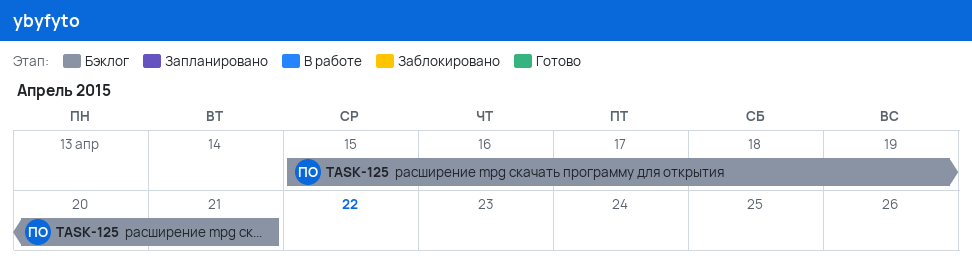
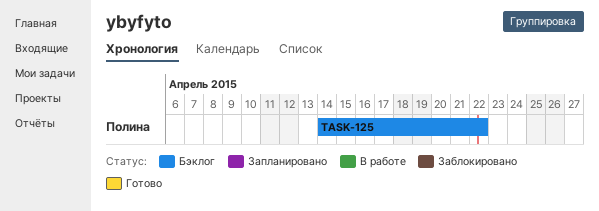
TASK-125, start: Apr 15 -> Apr 14
TASK-125, due: Apr 21 -> Apr 22

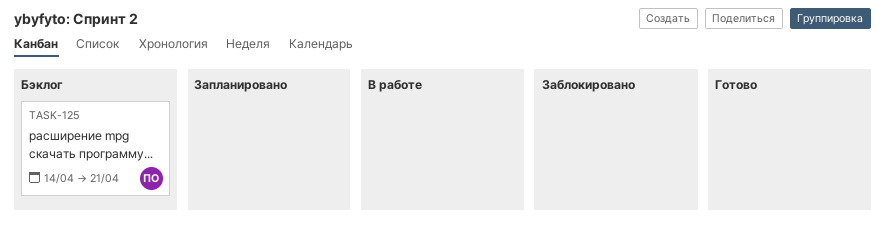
TASK-125, due: Apr 22 -> Apr 21

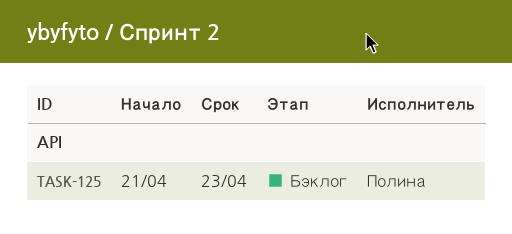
TASK-125, start: Apr 14 -> Apr 21
TASK-125, due: Apr 21 -> Apr 23

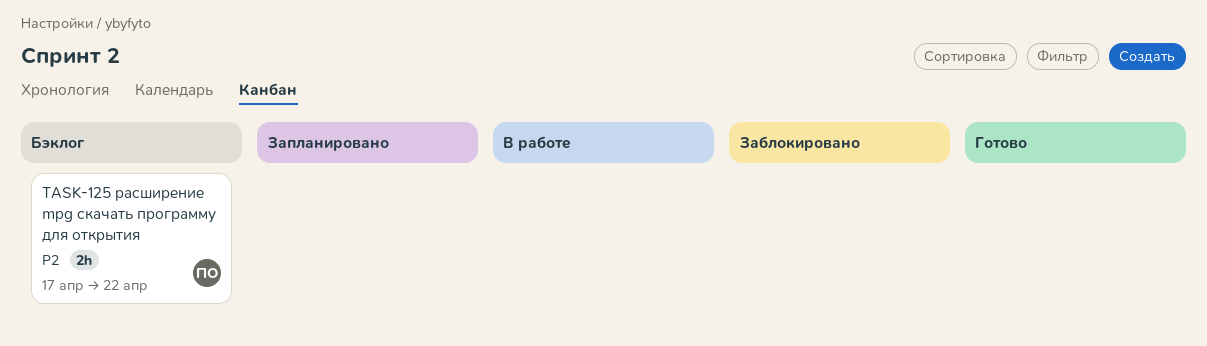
TASK-125, start: Apr 21 -> Apr 17
TASK-125, due: Apr 23 -> Apr 22

